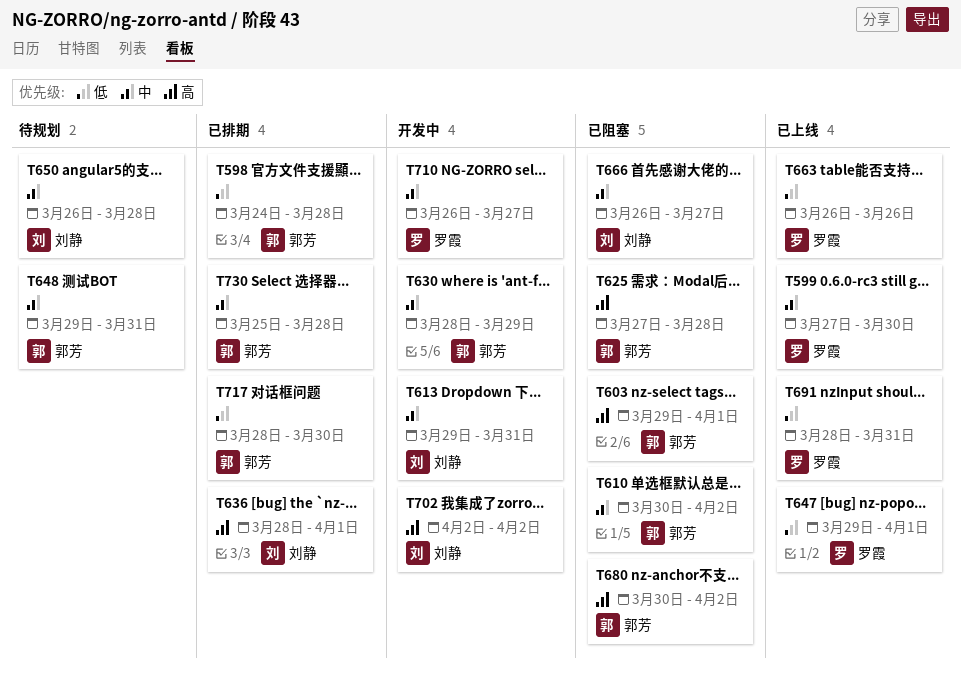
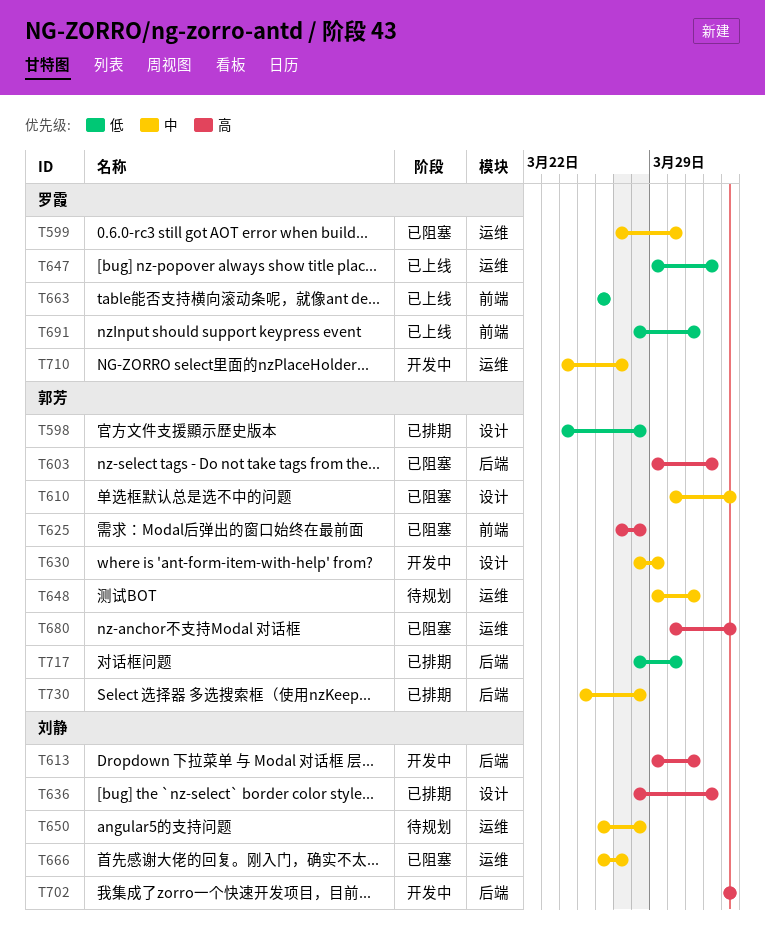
T599, status: 已上线 -> 已阻塞
T613, priority: 中 -> 高
T710, start: Mar 26 -> Mar 24

